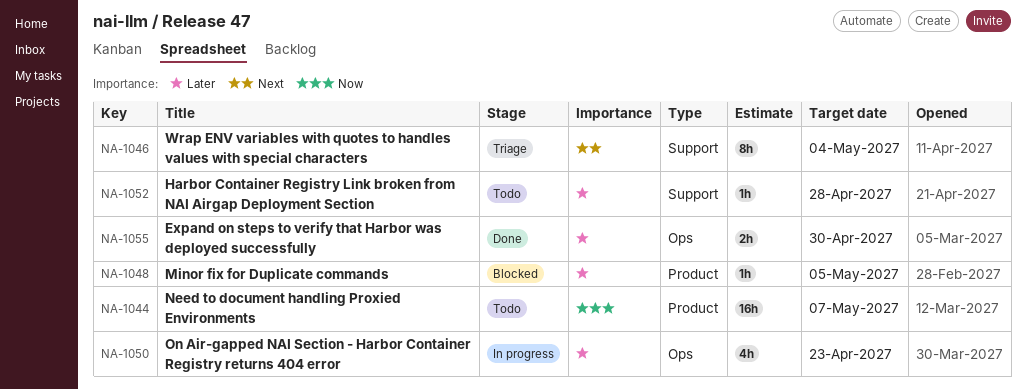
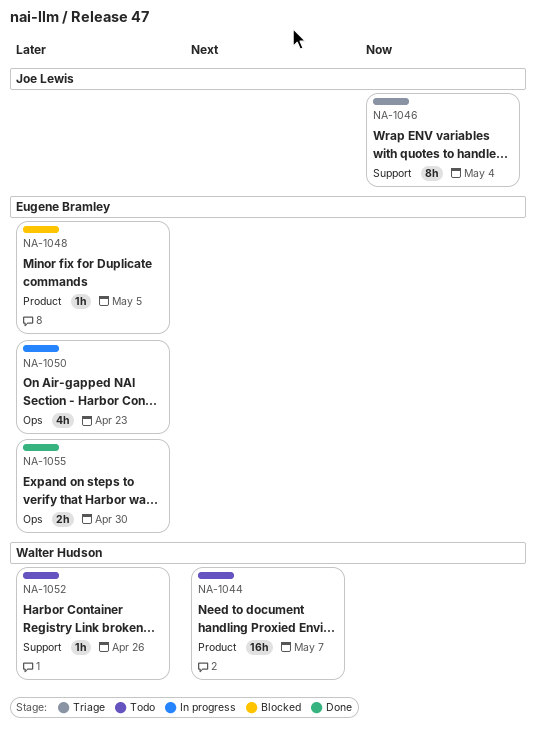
NA-1044, priority: Now -> Next
NA-1046, priority: Next -> Now
NA-1052, due: Apr 28 -> Apr 26

